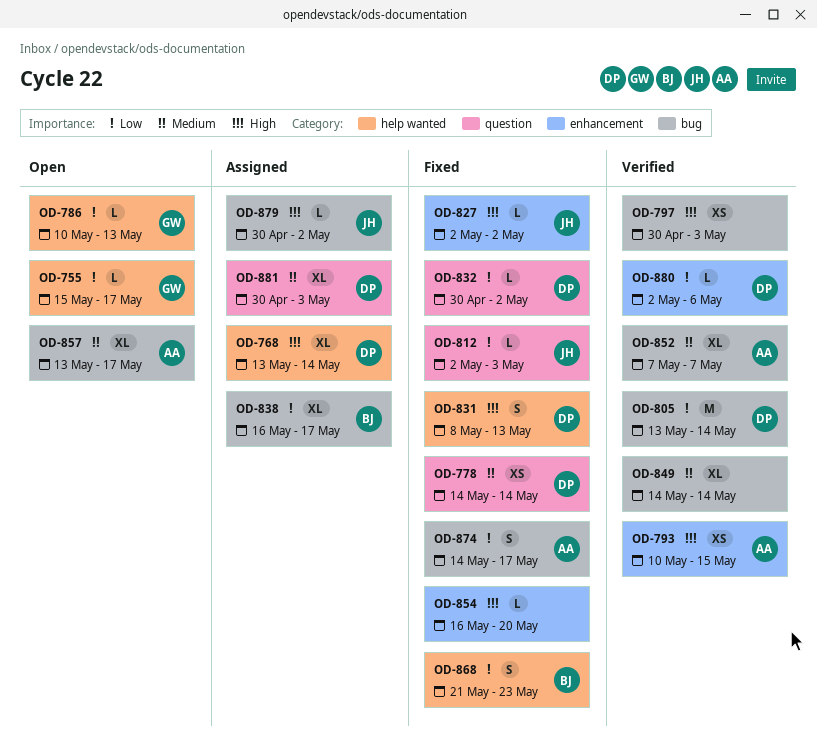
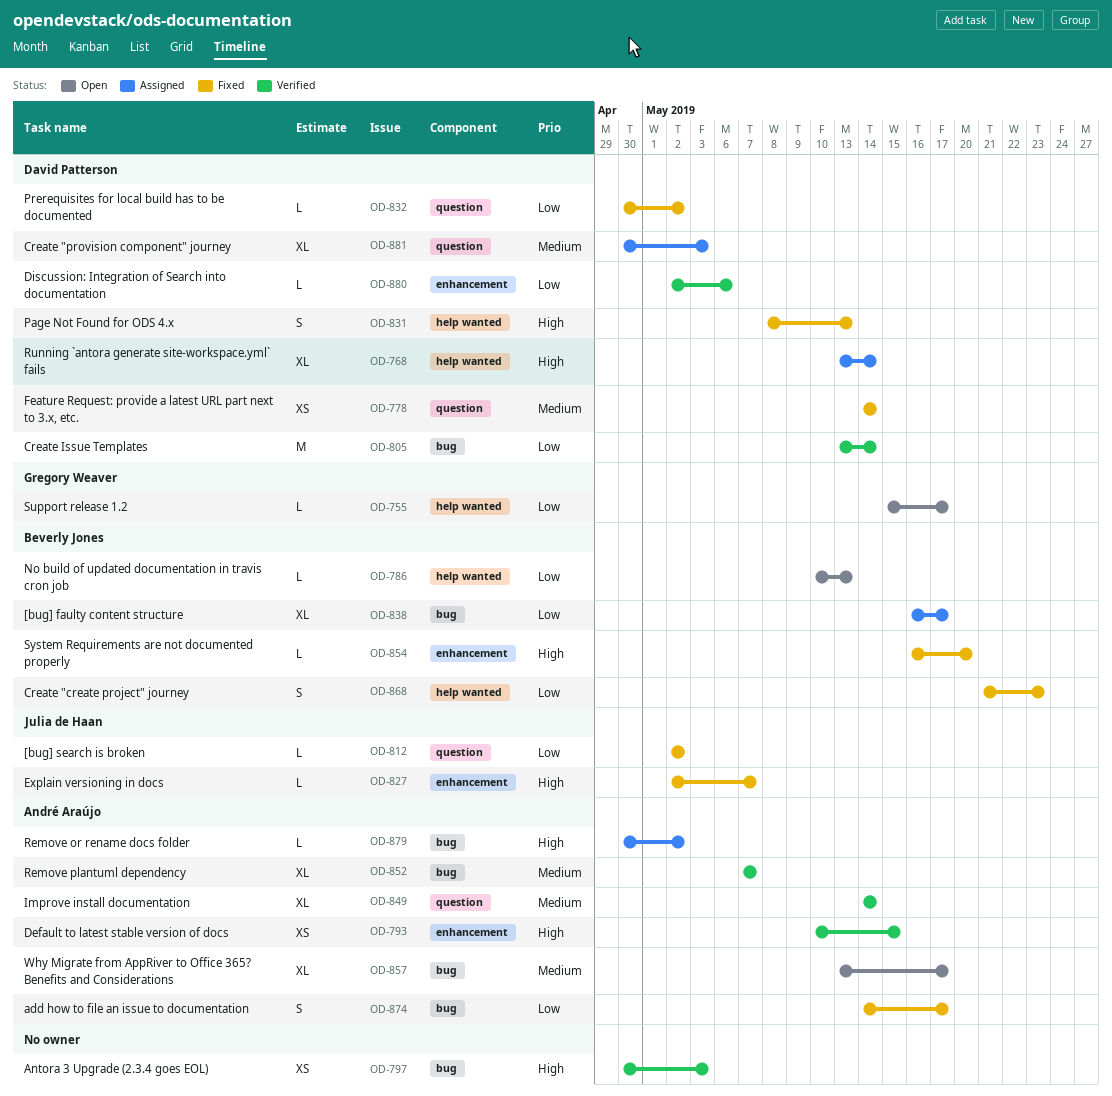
OD-786, owner: Gregory Weaver -> Beverly Jones
OD-812, due: May 3 -> May 2
OD-827, due: May 2 -> May 7
OD-849, owner: none -> André Araújo
OD-849, label: bug -> question
OD-854, owner: none -> Beverly Jones
OD-879, owner: Julia de Haan -> André Araújo

